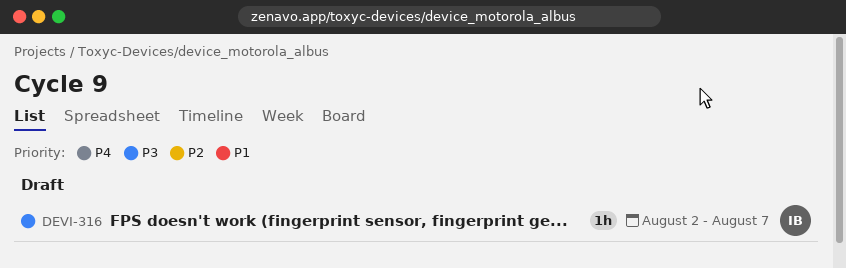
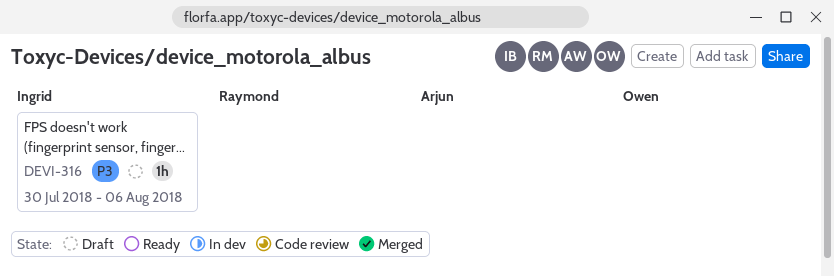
DEVI-316, start: Aug 2 -> Jul 30
DEVI-316, due: Aug 7 -> Aug 6

